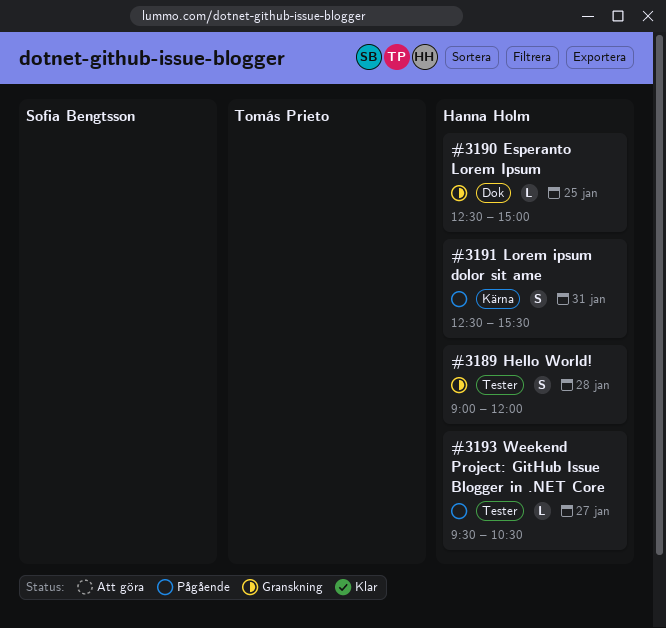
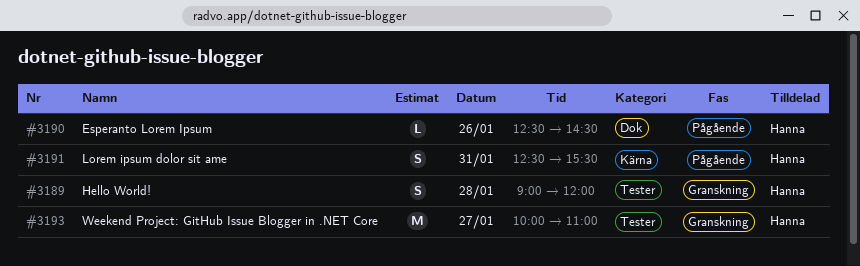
#3190, status: Granskning -> Pågående
#3190, day: Jan 25 -> Jan 26
#3190, ends: 15:00 -> 14:30
#3193, status: Pågående -> Granskning
#3193, estimate: L -> M
#3193, begins: 09:30 -> 10:00
#3193, ends: 10:30 -> 11:00

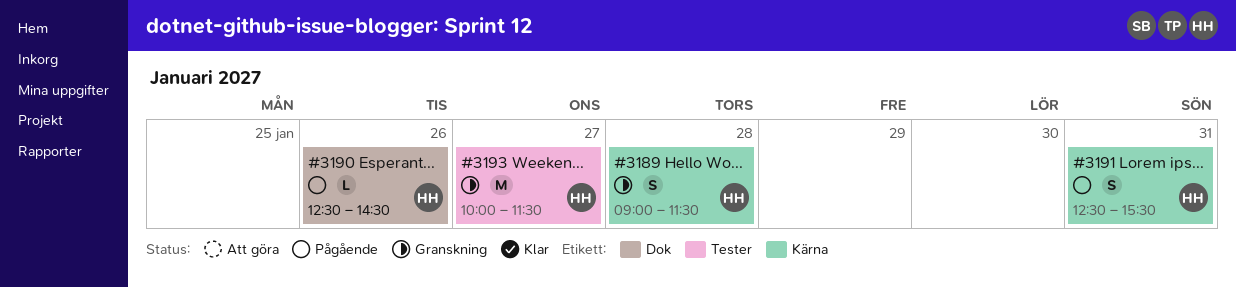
#3189, label: Tester -> Kärna
#3189, ends: 12:00 -> 11:30
#3193, ends: 11:00 -> 11:30

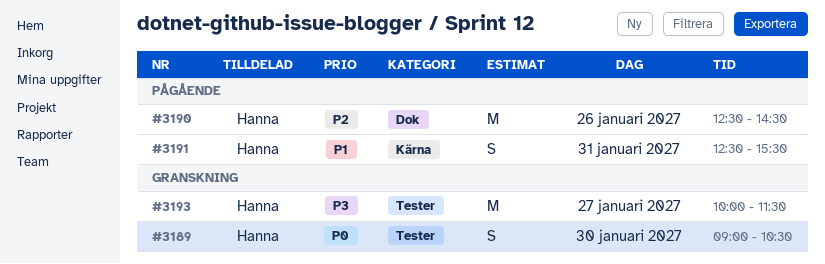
#3189, label: Kärna -> Tester
#3189, day: Jan 28 -> Jan 30
#3189, ends: 11:30 -> 10:30
#3190, estimate: L -> M

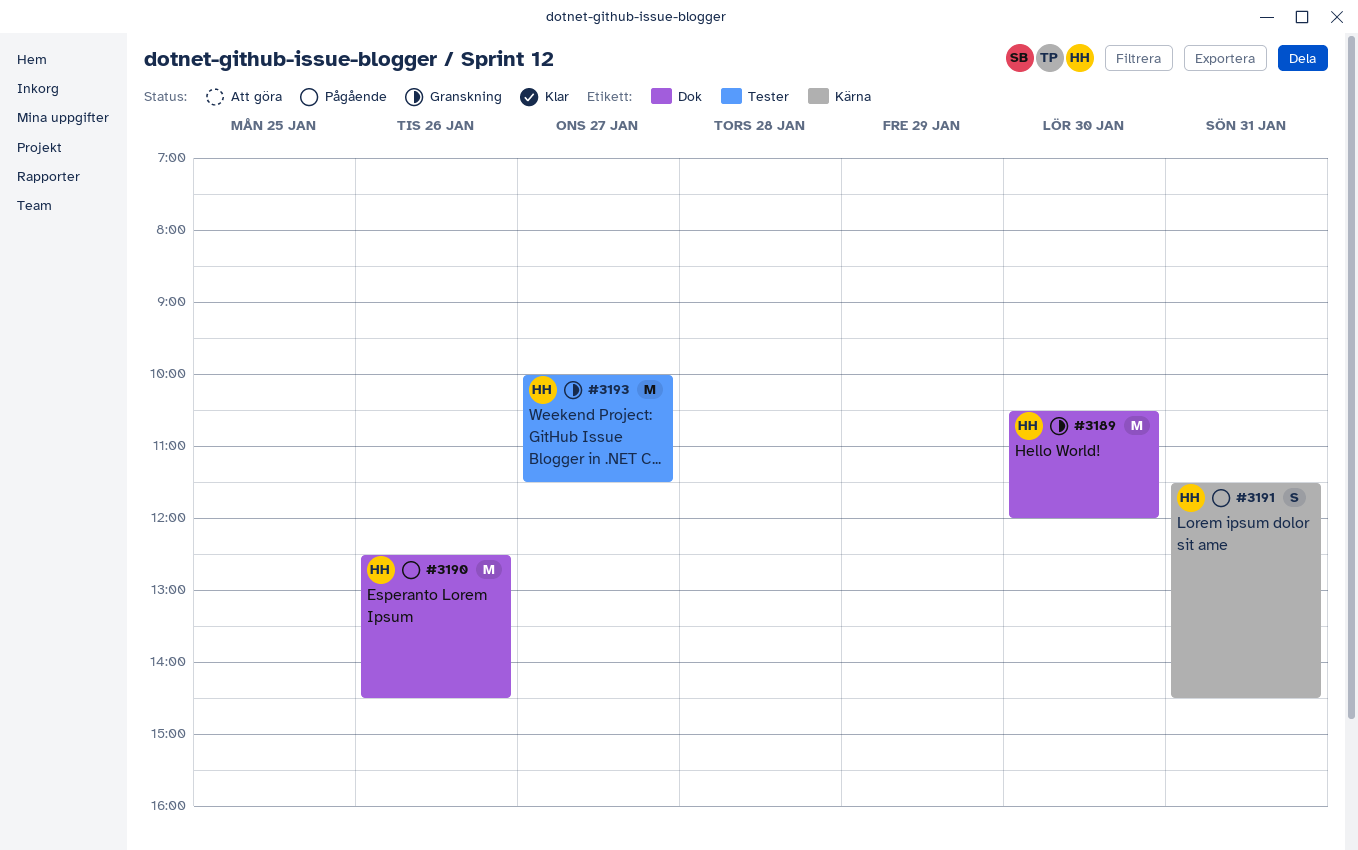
#3189, label: Tester -> Dok
#3189, estimate: S -> M
#3189, begins: 09:00 -> 10:30
#3189, ends: 10:30 -> 12:00
#3191, begins: 12:30 -> 11:30
#3191, ends: 15:30 -> 14:30

